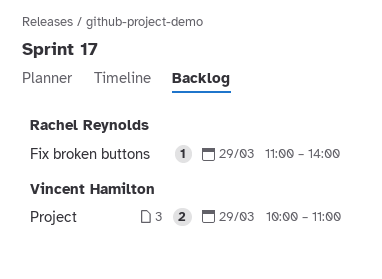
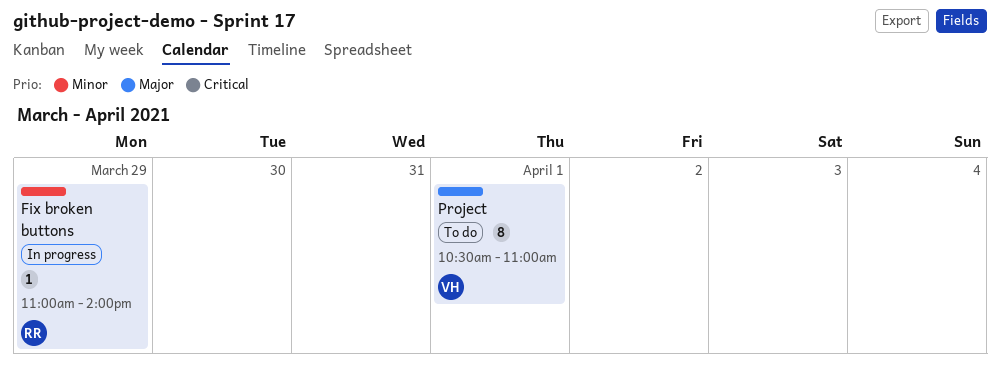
Project, estimate: 2 -> 8
Project, day: Mar 29 -> Apr 1
Project, begins: 10:00 -> 10:30

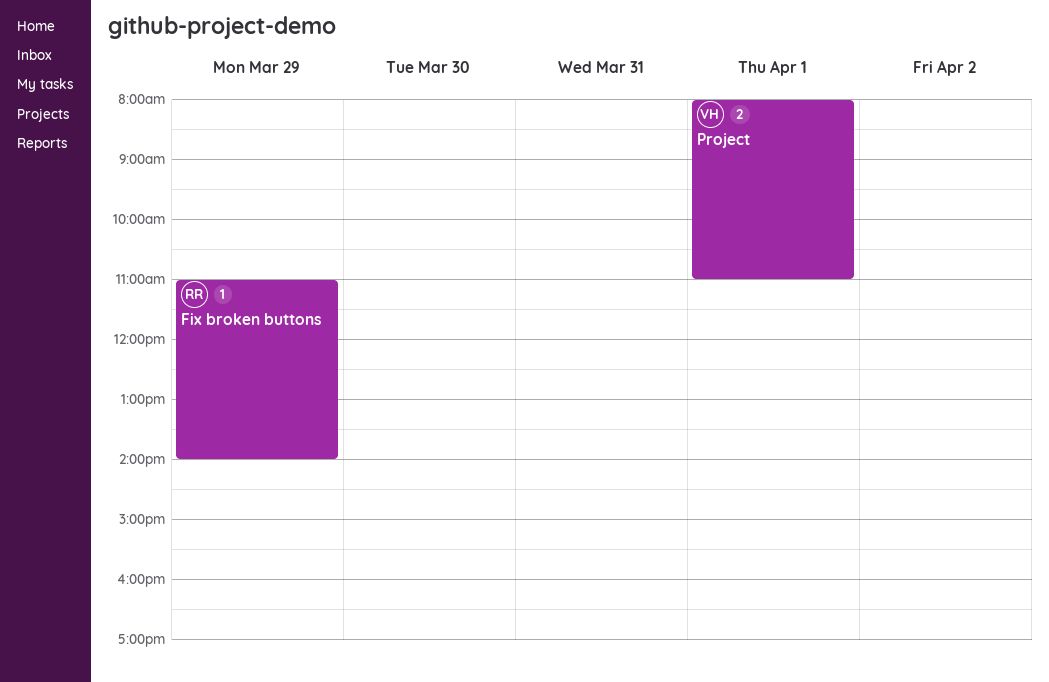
Project, estimate: 8 -> 2
Project, begins: 10:30 -> 08:00

